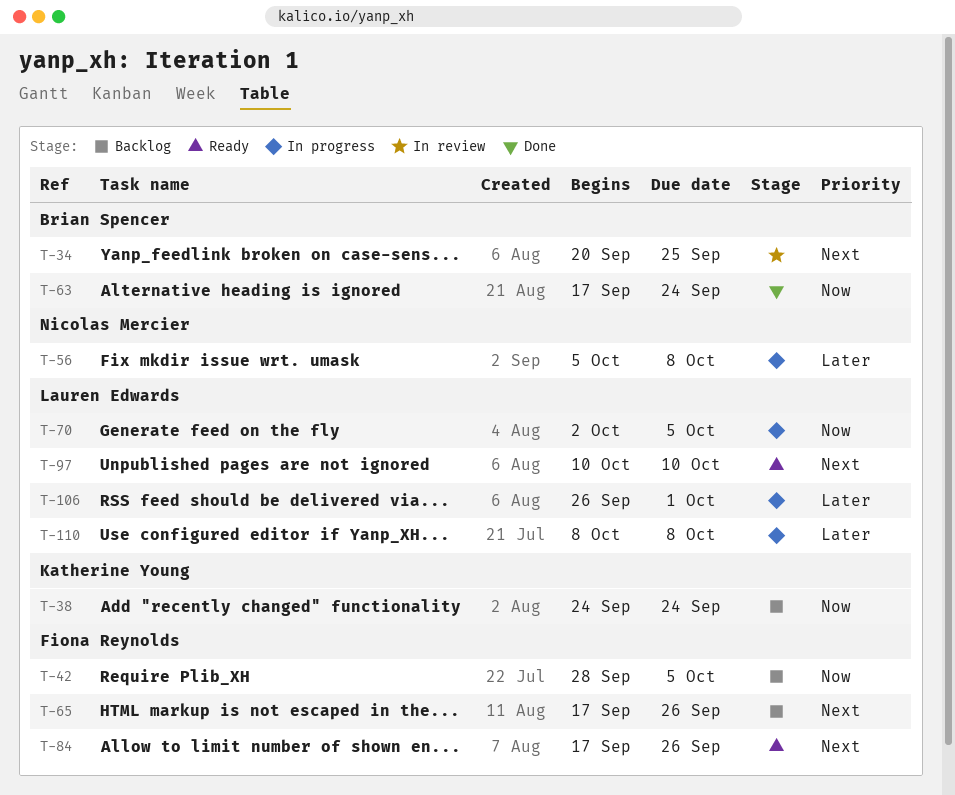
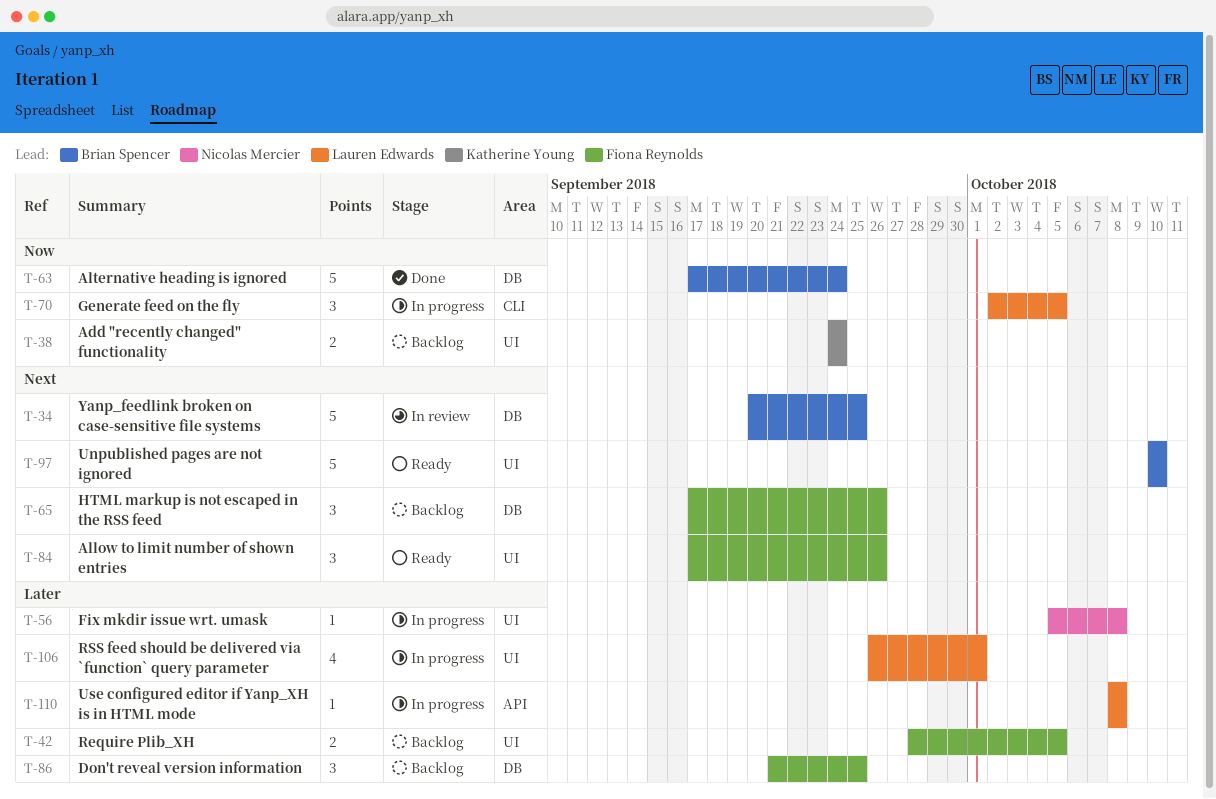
T-42, priority: Now -> Later
T-86: none -> present
T-97, owner: Lauren Edwards -> Brian Spencer

